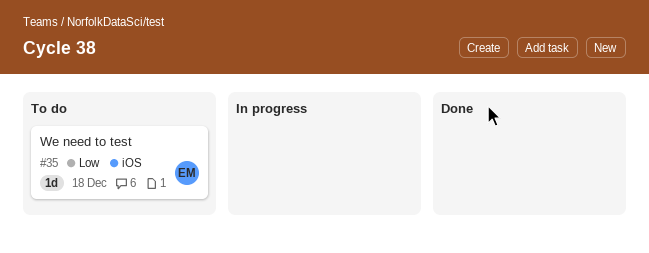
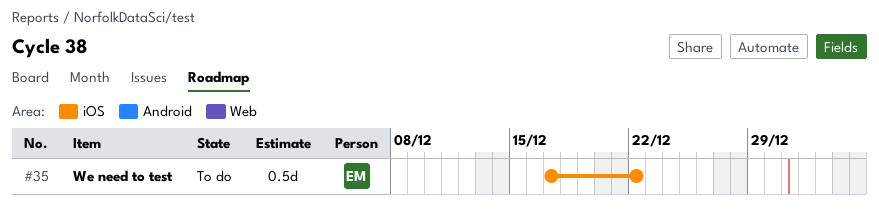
#35, estimate: 1d -> 0.5d
#35, due: Dec 18 -> Dec 22

